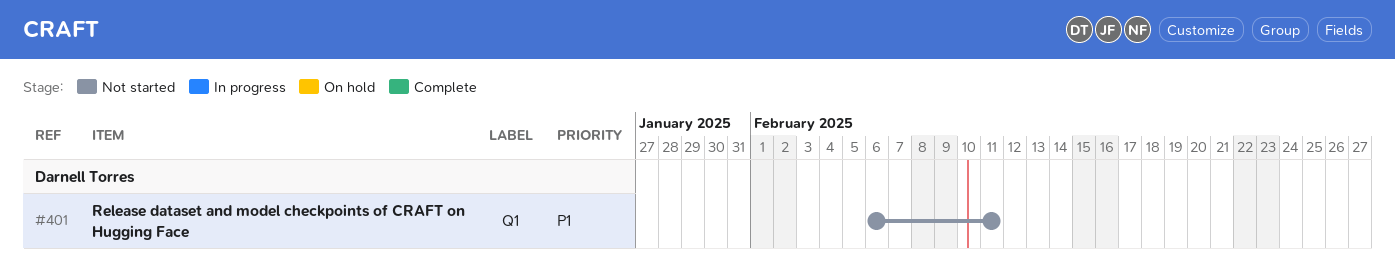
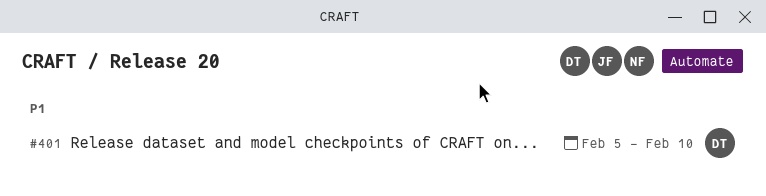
#401, start: Feb 6 -> Feb 5
#401, due: Feb 11 -> Feb 10

